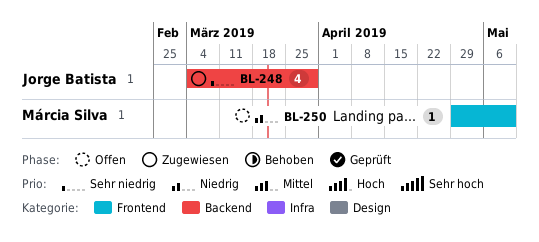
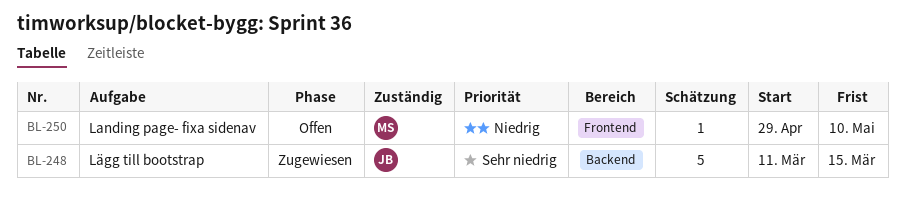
BL-248, estimate: 4 -> 5
BL-248, start: Mar 4 -> Mar 11
BL-248, due: Mar 29 -> Mar 15

